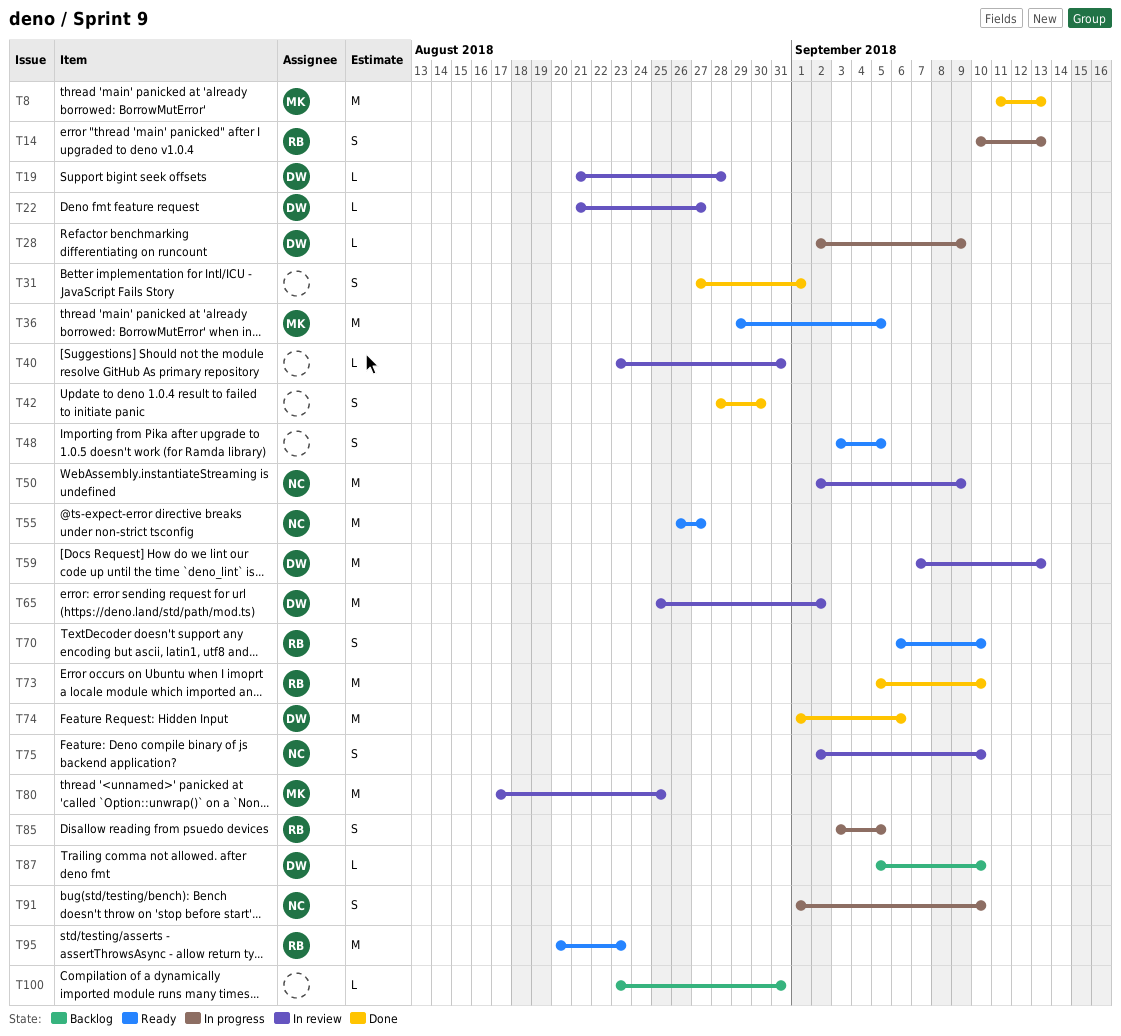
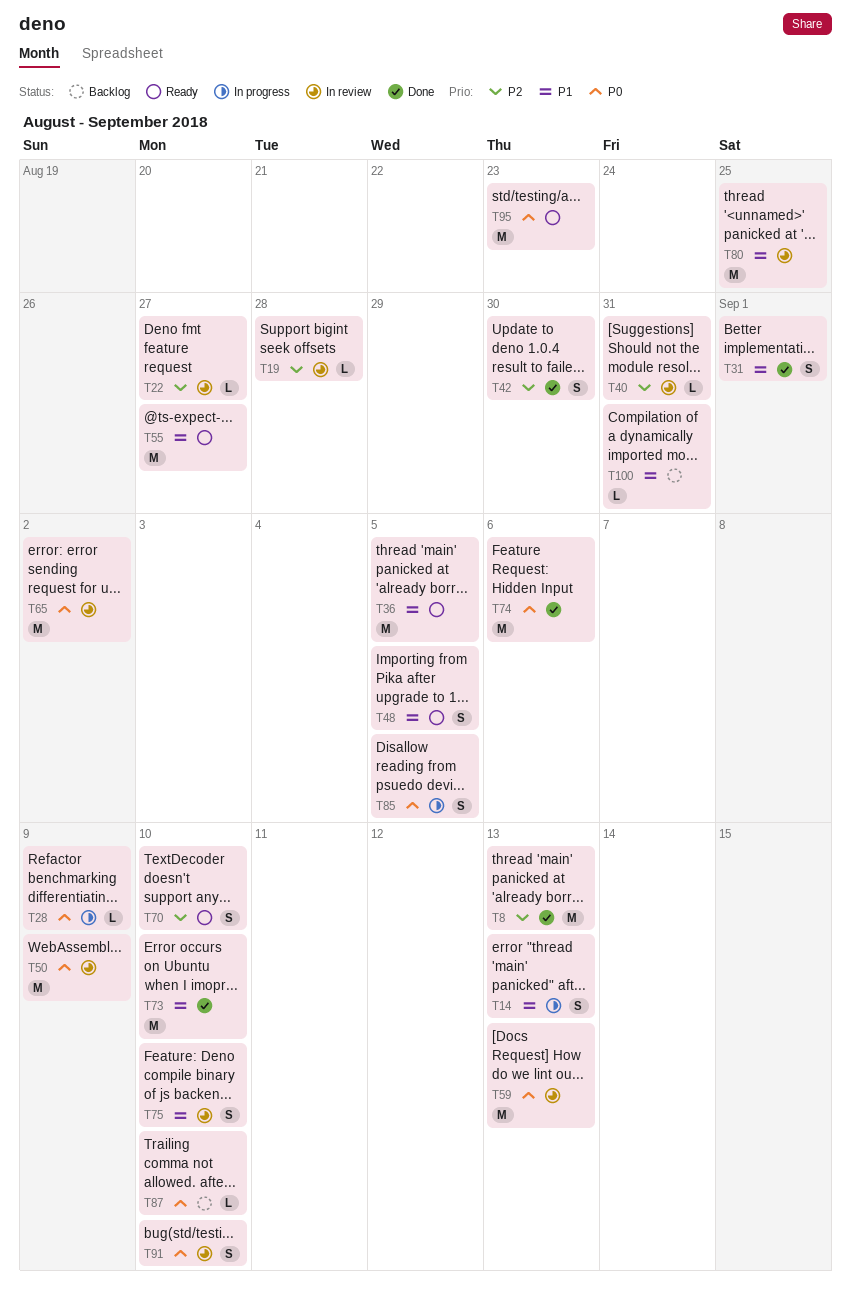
T91, status: In progress -> In review

